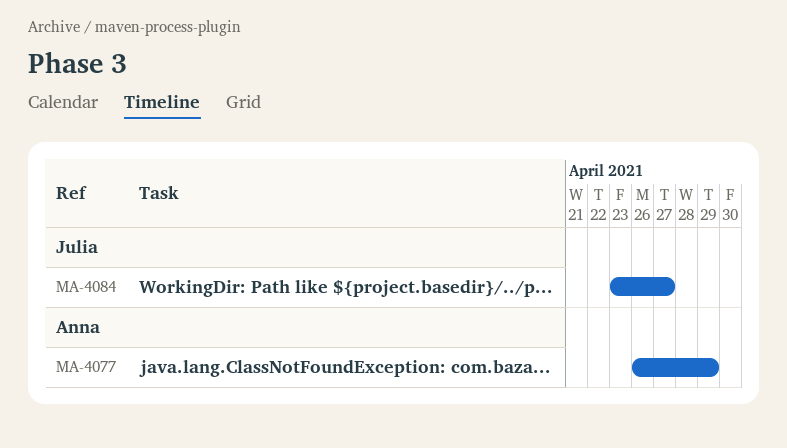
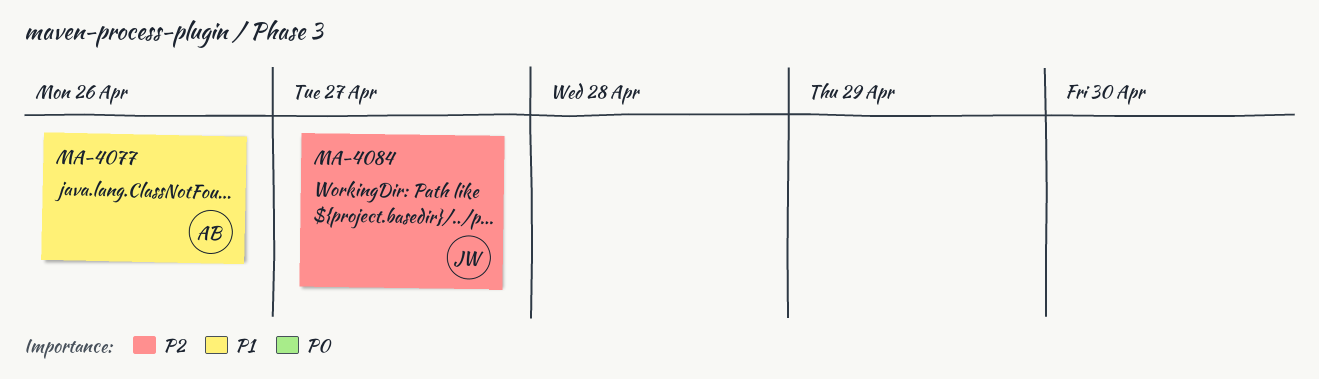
MA-4077, due: Apr 29 -> Apr 26

